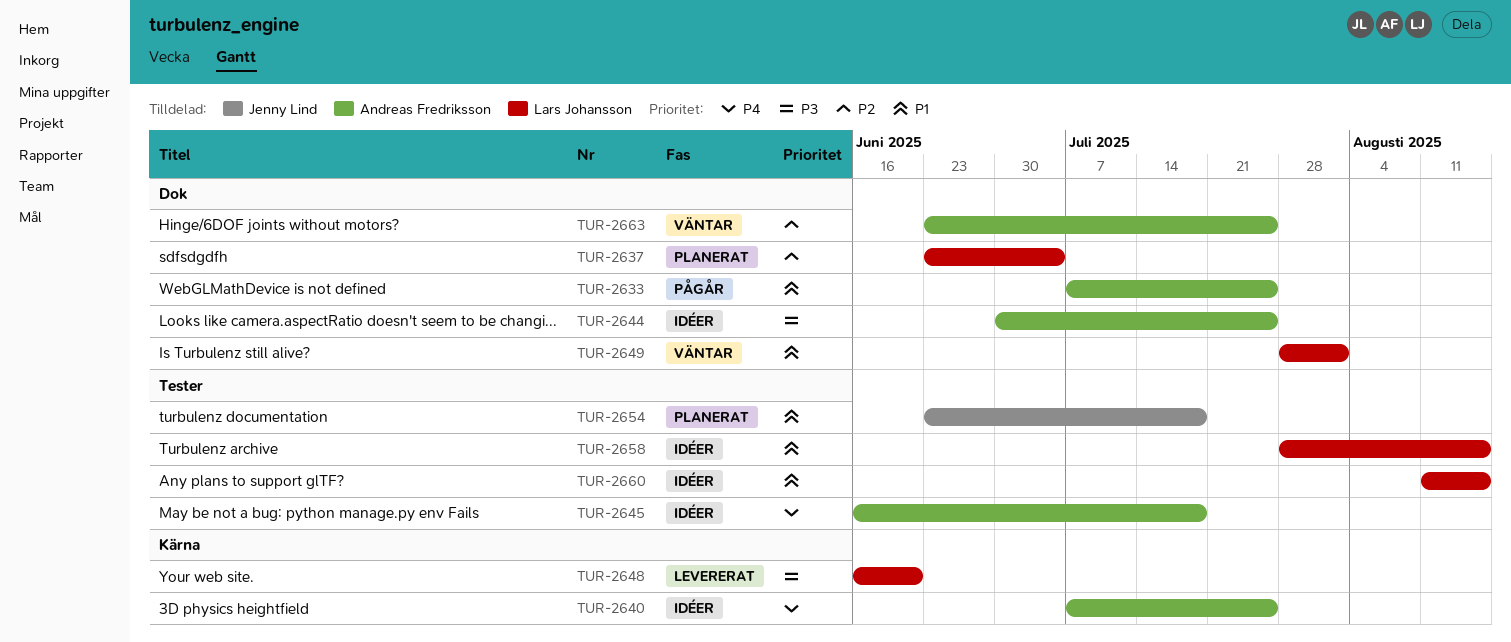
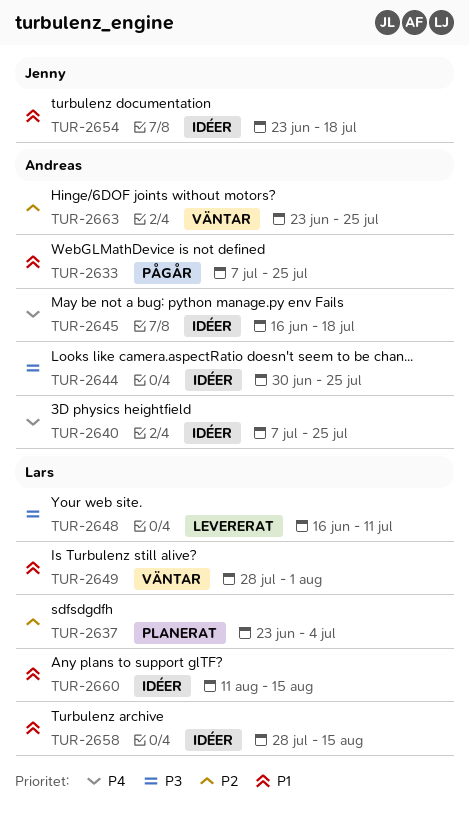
TUR-2648, due: Jun 20 -> Jul 11
TUR-2654, status: Planerat -> Idéer

